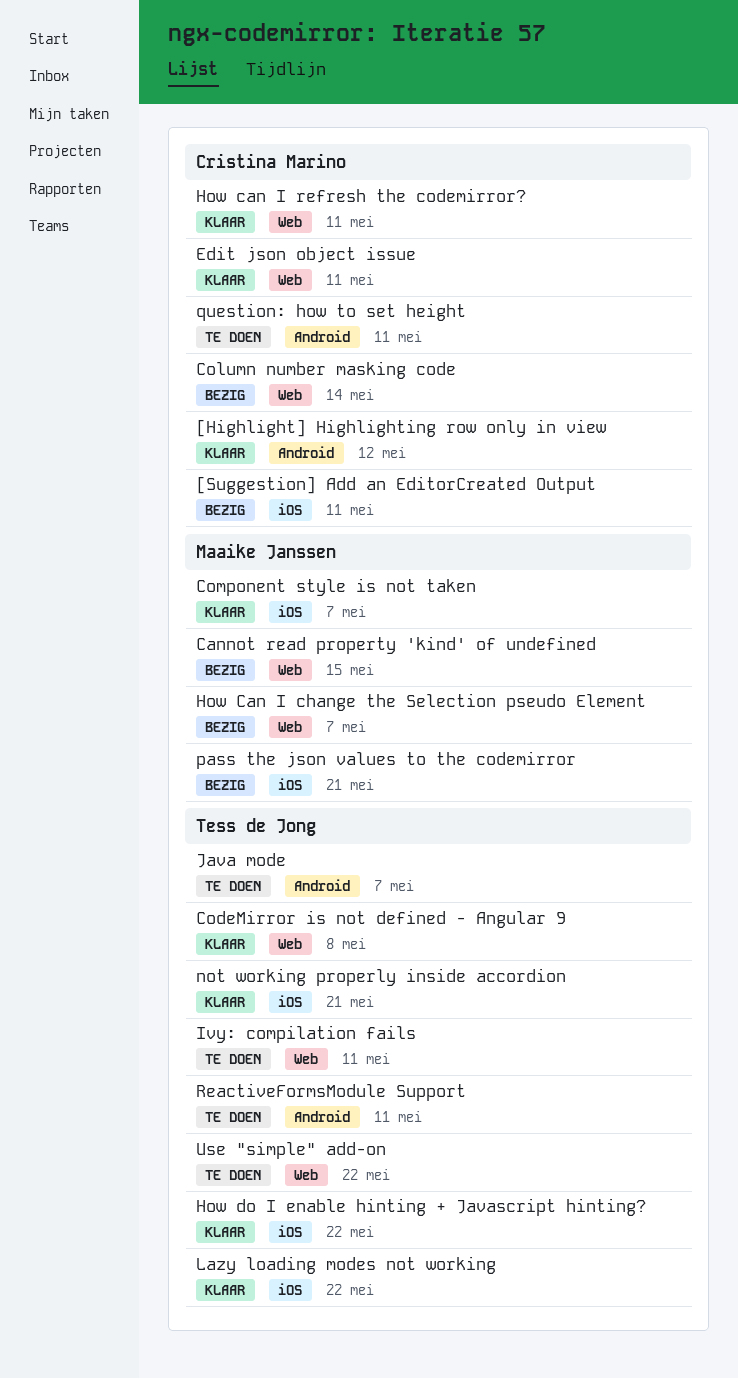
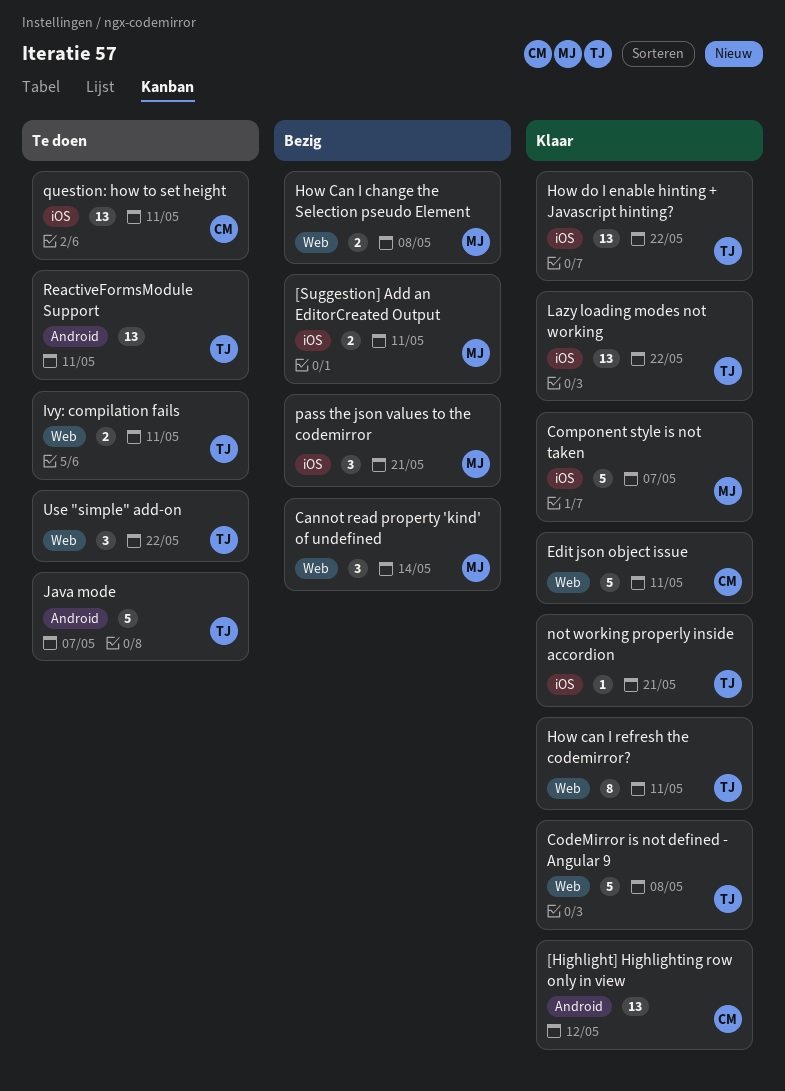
[Suggestion] Add an EditorCreated Output, owner: Cristina Marino -> Maaike Janssen
Cannot read property 'kind' of undefined, due: May 15 -> May 14
Column number masking code: present -> none
How Can I change the Selection pseudo Element, due: May 7 -> May 8
How can I refresh the codemirror?, owner: Cristina Marino -> Tess de Jong
question: how to set height, label: Android -> iOS

